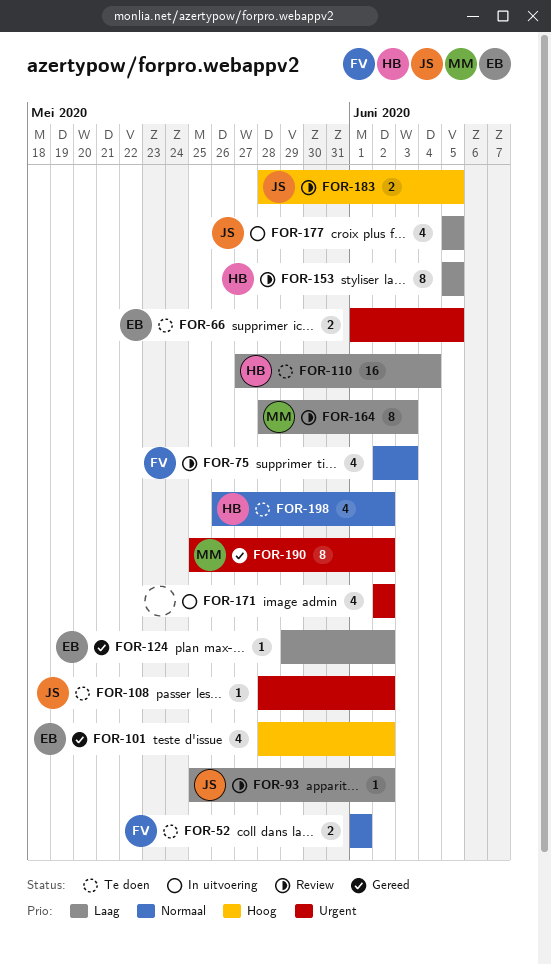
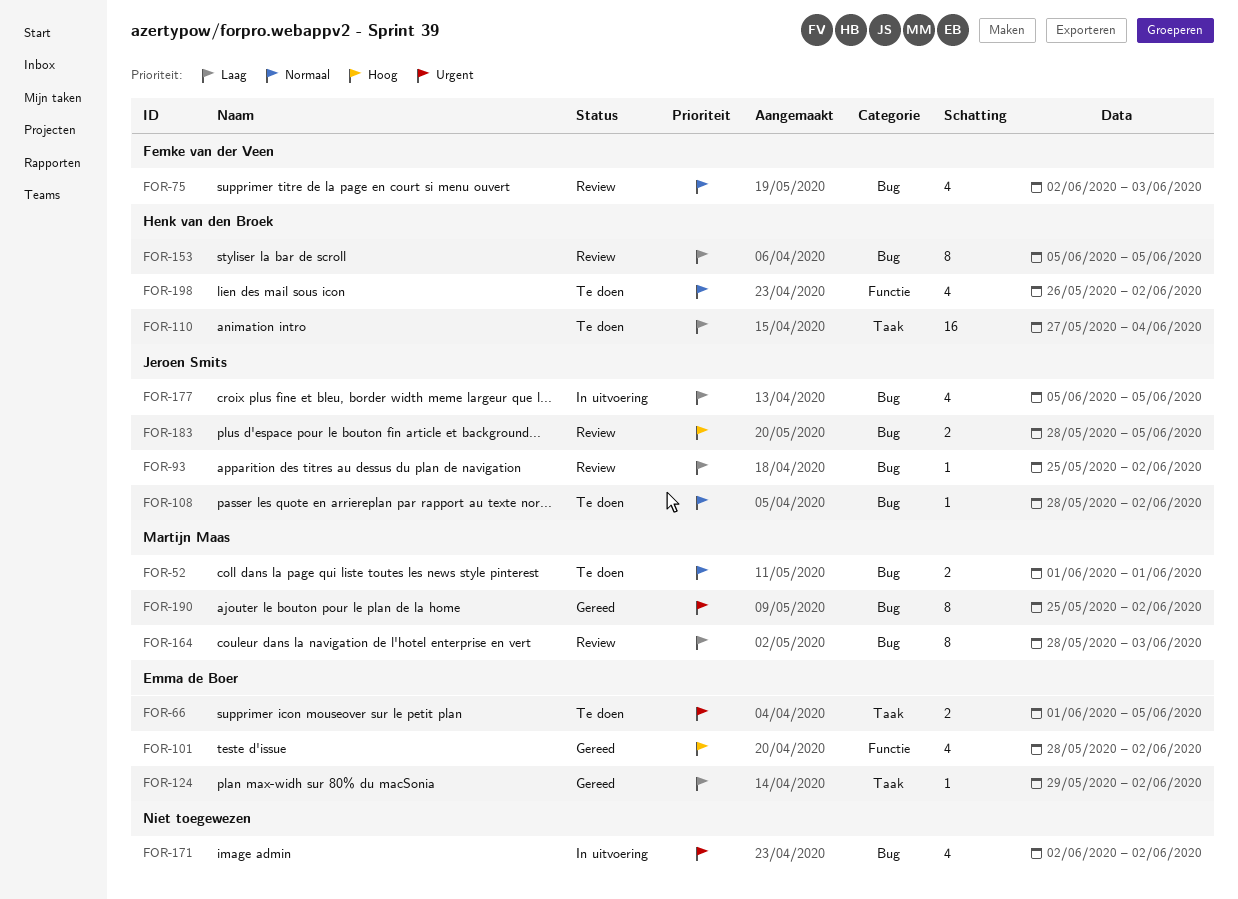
FOR-52, owner: Femke van der Veen -> Martijn Maas
FOR-108, priority: Urgent -> Normaal

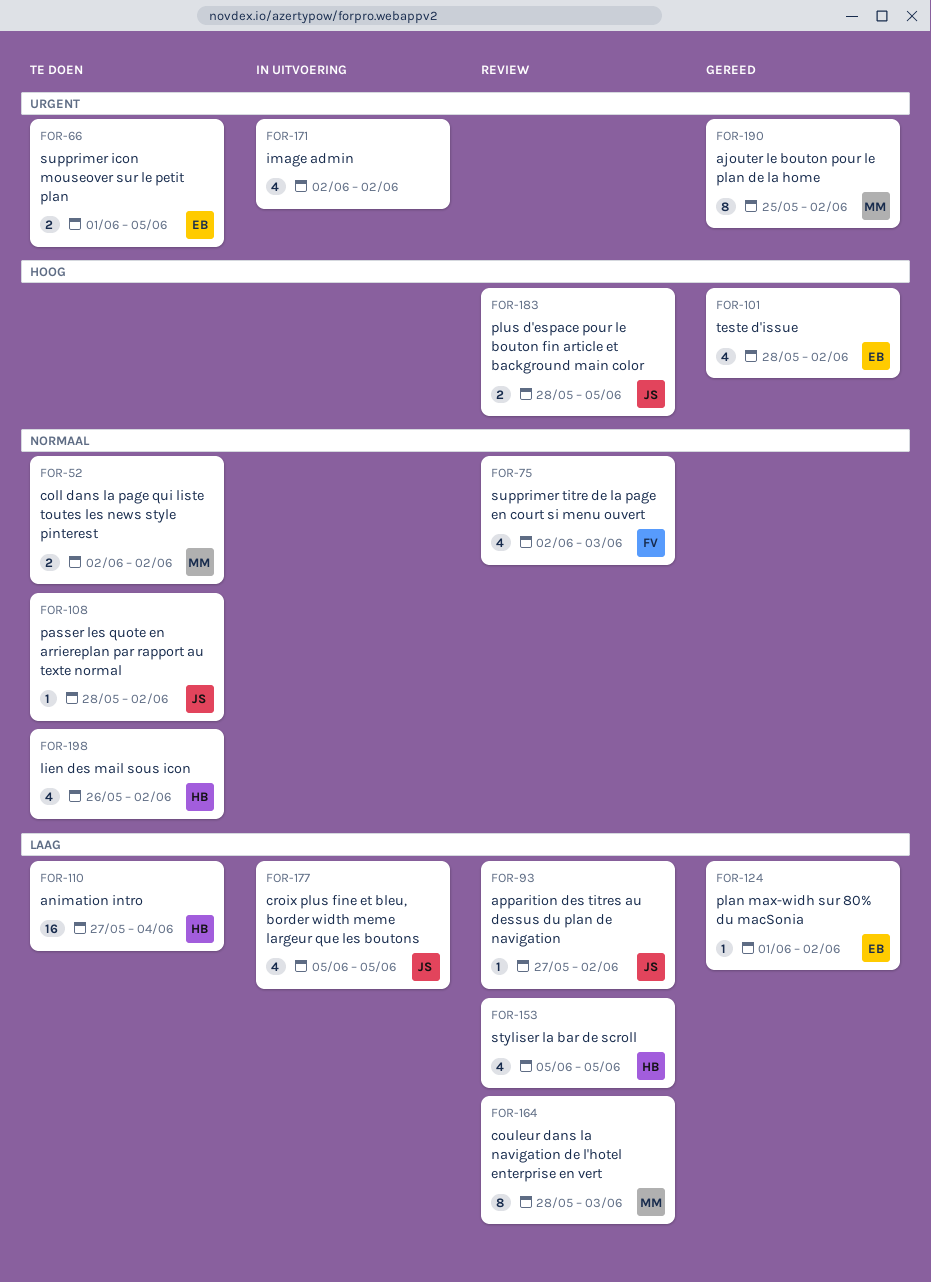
FOR-52, start: Jun 1 -> Jun 2
FOR-52, due: Jun 1 -> Jun 2
FOR-93, start: May 25 -> May 27
FOR-124, start: May 29 -> Jun 1
FOR-153, estimate: 8 -> 4

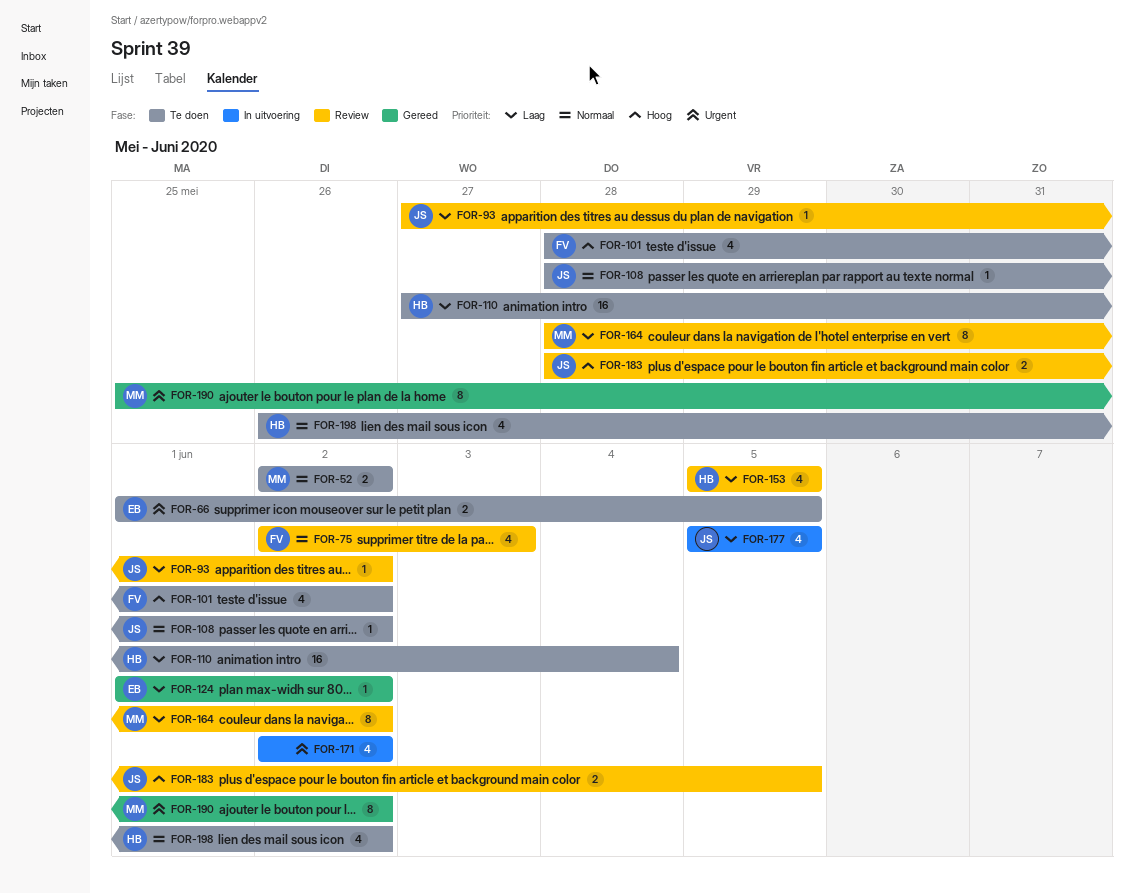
FOR-101, status: Gereed -> Te doen
FOR-101, owner: EB -> FV
FOR-164, due: Jun 3 -> Jun 2

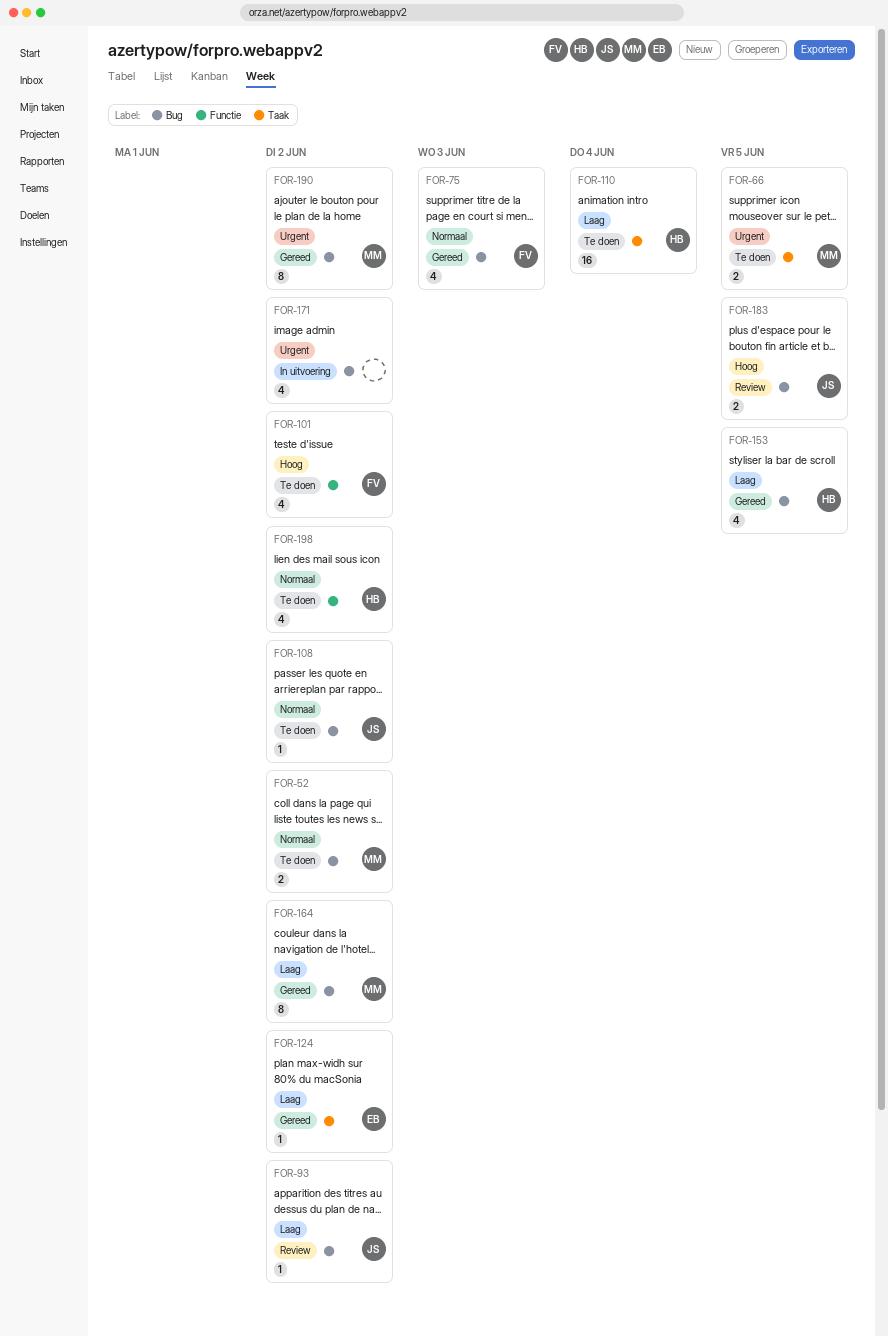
FOR-66, owner: EB -> MM
FOR-75, status: Review -> Gereed
FOR-153, status: Review -> Gereed
FOR-164, status: Review -> Gereed
FOR-177: present -> none

